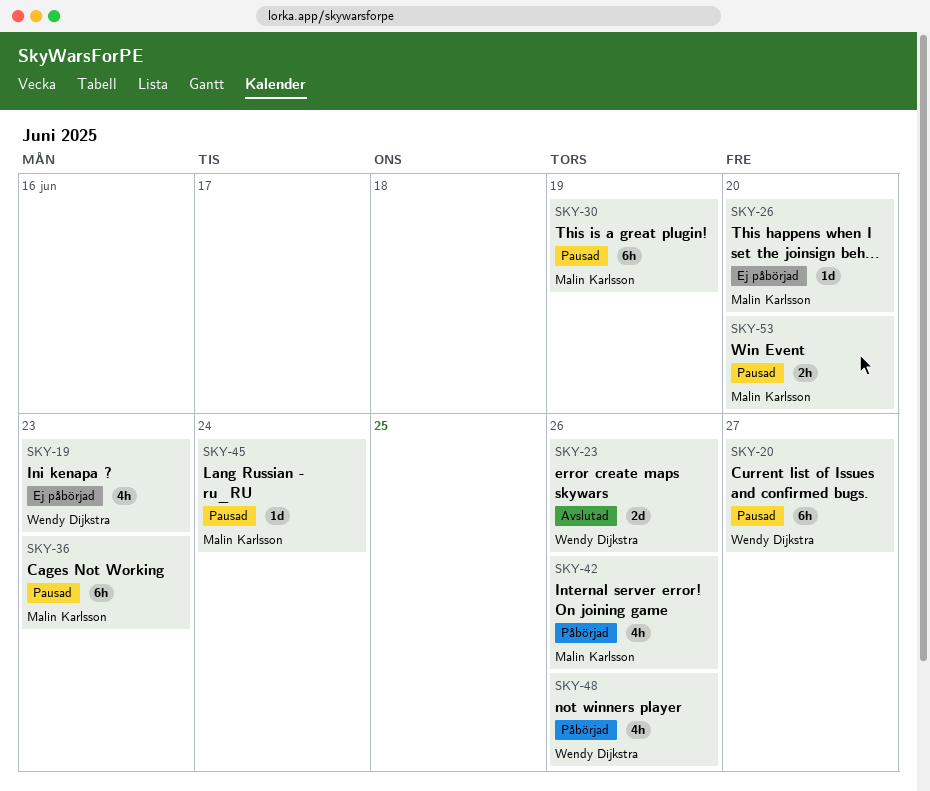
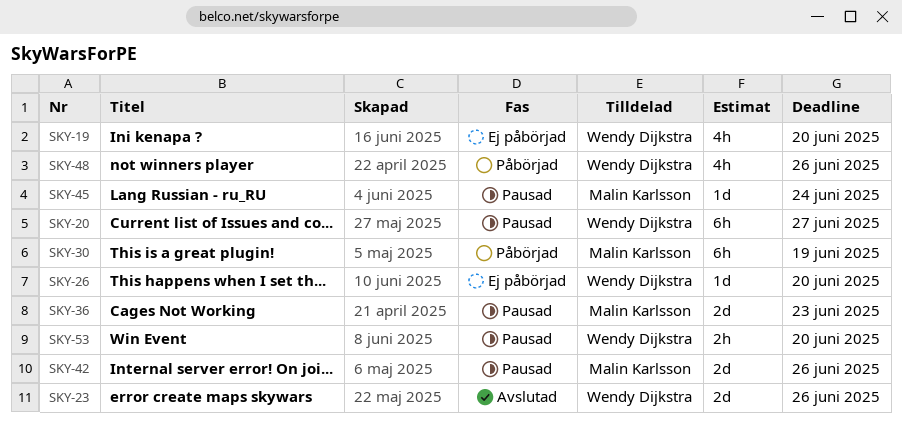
SKY-19, due: Jun 23 -> Jun 20
SKY-26, owner: Malin Karlsson -> Wendy Dijkstra
SKY-30, status: Pausad -> Påbörjad
SKY-36, estimate: 6h -> 2d
SKY-42, status: Påbörjad -> Pausad
SKY-42, estimate: 4h -> 2d
SKY-53, owner: Malin Karlsson -> Wendy Dijkstra

